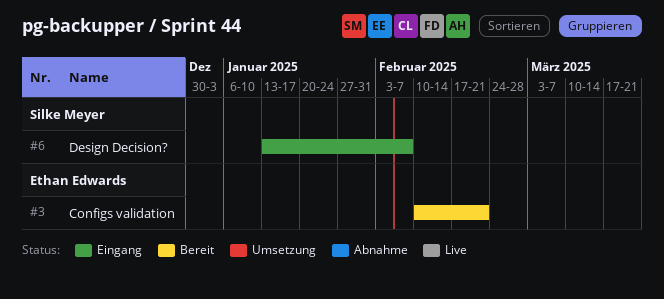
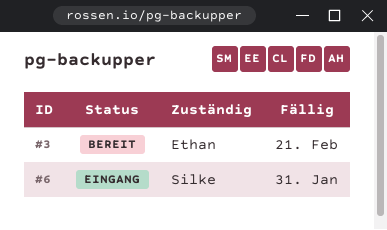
#6, due: Feb 7 -> Jan 31

